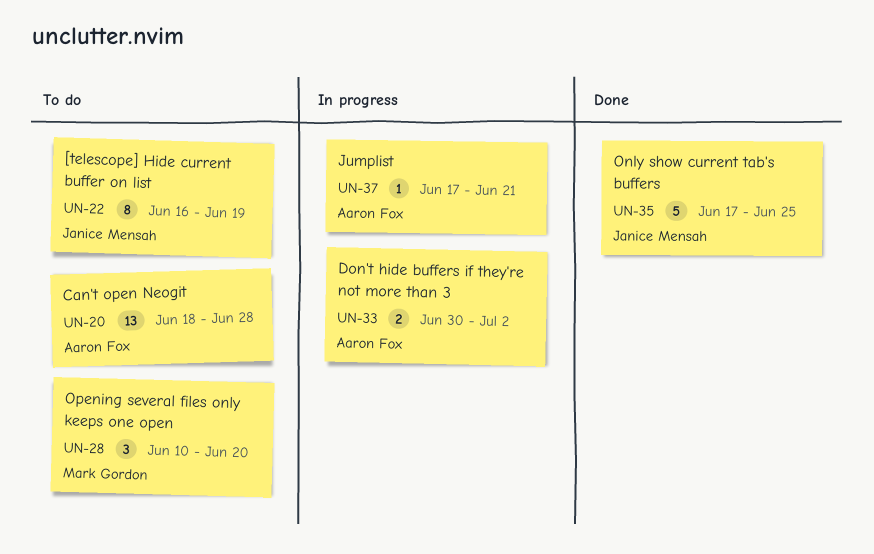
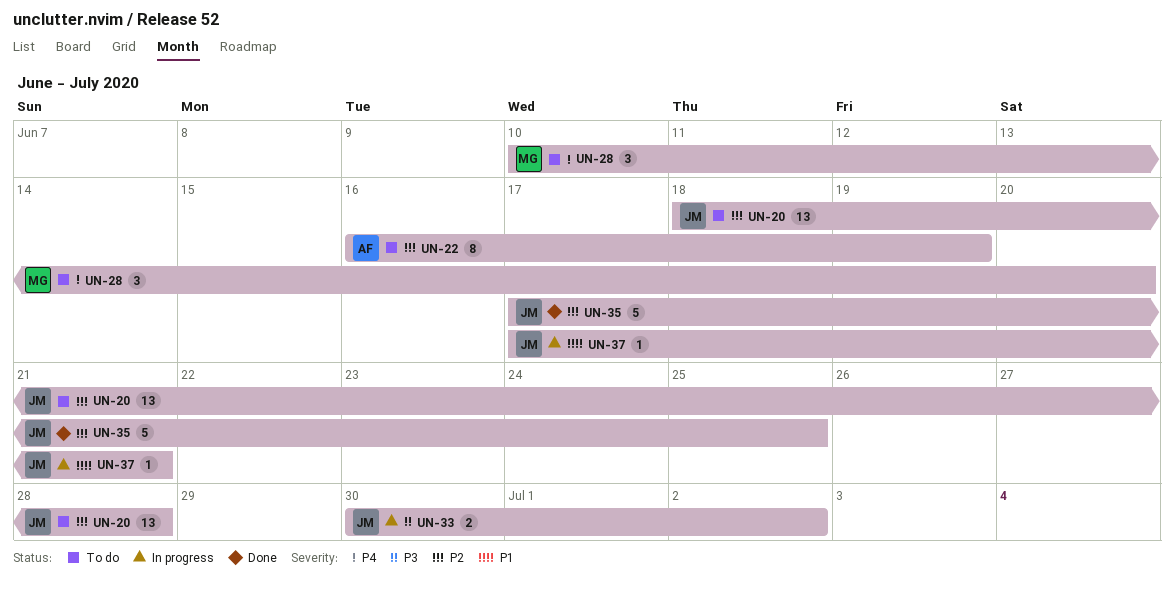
UN-20, owner: Aaron Fox -> Janice Mensah
UN-22, owner: Janice Mensah -> Aaron Fox
UN-33, owner: Aaron Fox -> Janice Mensah
UN-37, owner: Aaron Fox -> Janice Mensah

